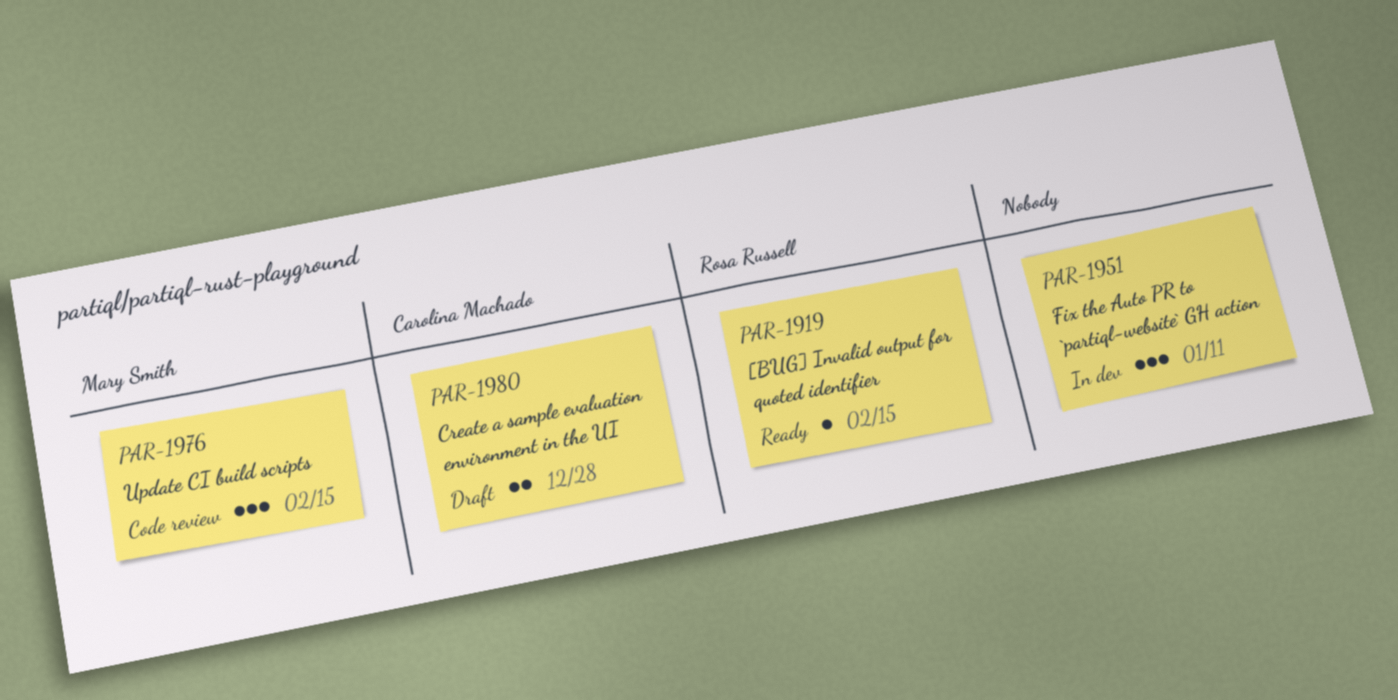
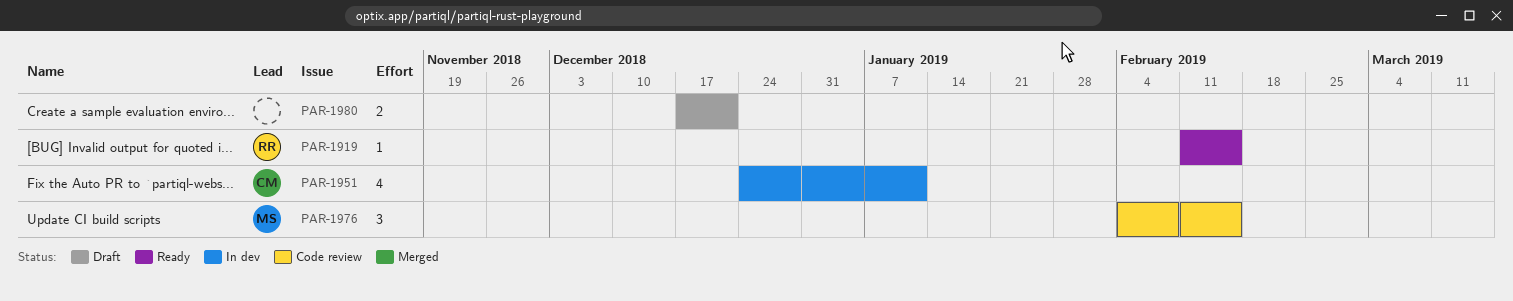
PAR-1951, owner: none -> Carolina Machado
PAR-1951, estimate: 3 -> 4
PAR-1980, owner: Carolina Machado -> none
PAR-1980, due: Dec 28 -> Dec 21

